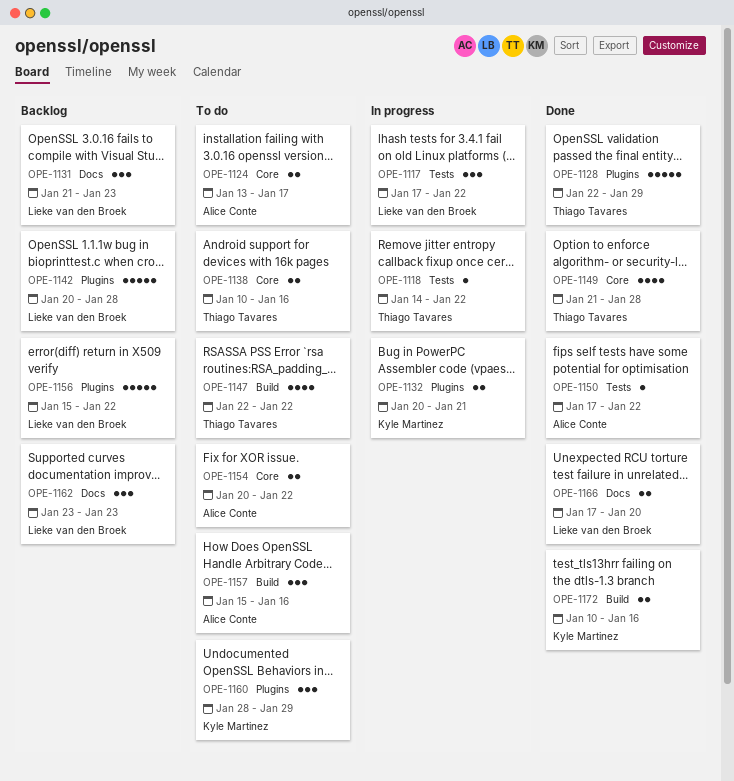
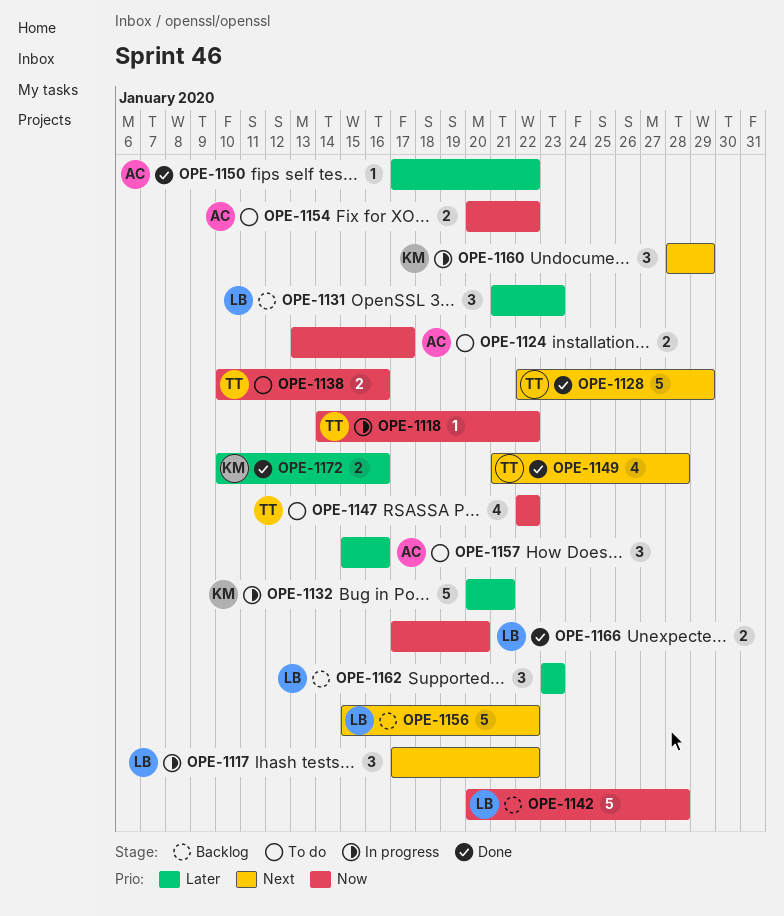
OPE-1132, estimate: 2 -> 5
OPE-1160, status: To do -> In progress

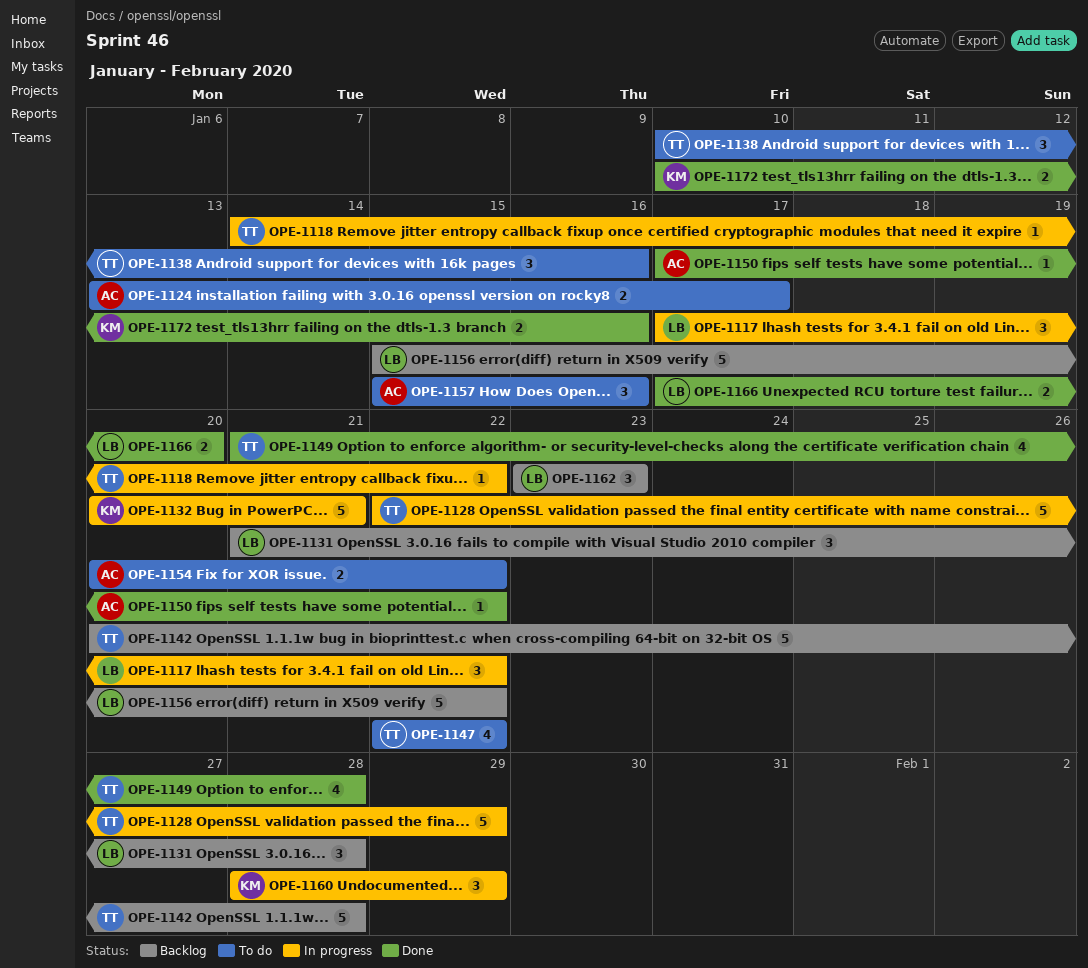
OPE-1128, status: Done -> In progress
OPE-1131, due: Jan 23 -> Jan 28
OPE-1138, estimate: 2 -> 3
OPE-1142, owner: LB -> TT

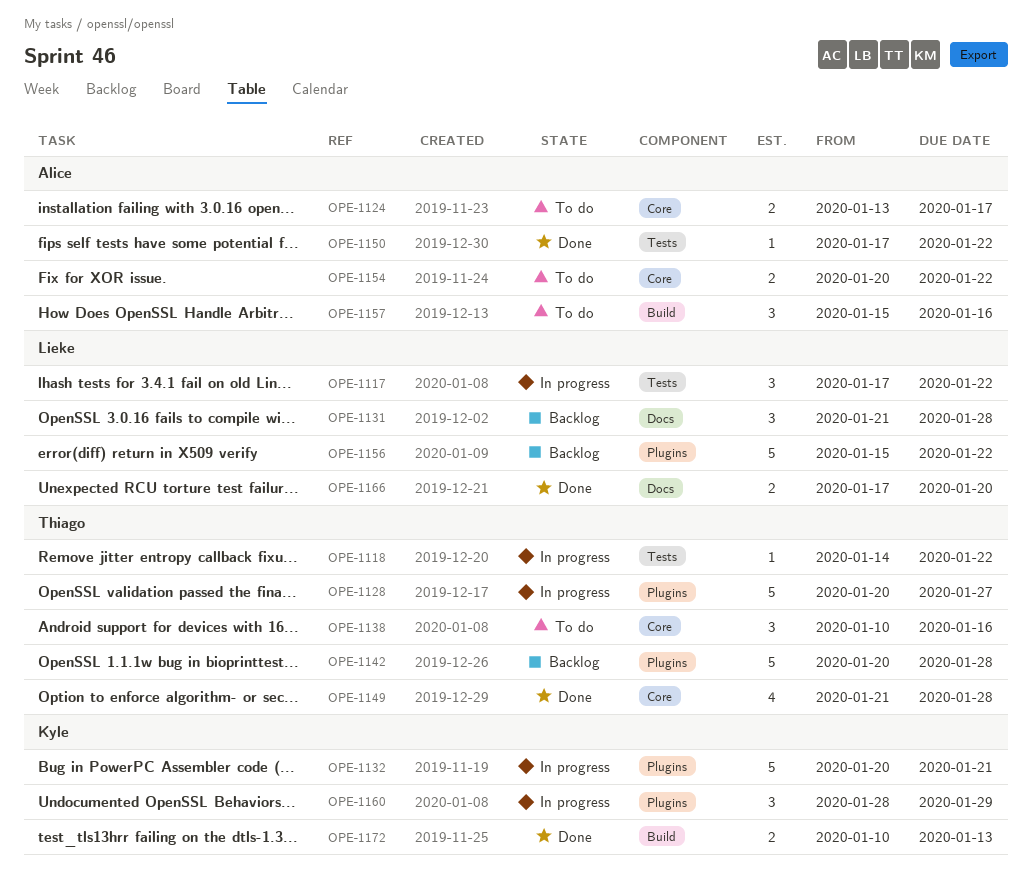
OPE-1128, start: Jan 22 -> Jan 20
OPE-1128, due: Jan 29 -> Jan 27
OPE-1147: present -> none
OPE-1162: present -> none
OPE-1172, due: Jan 16 -> Jan 13

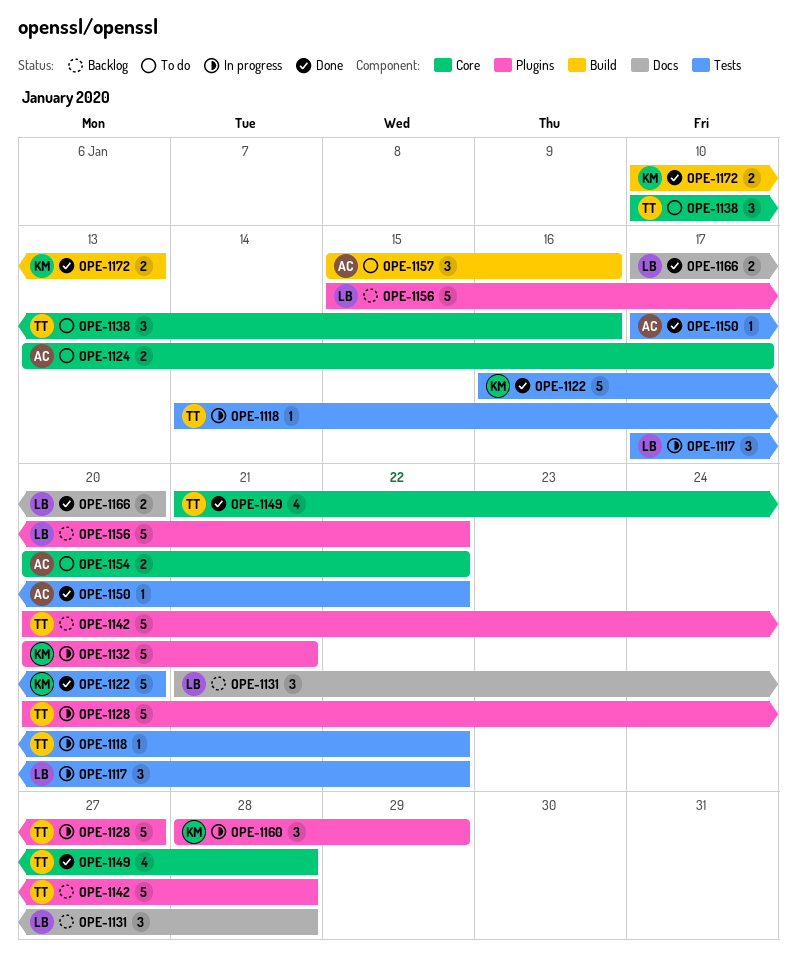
OPE-1122: none -> present

